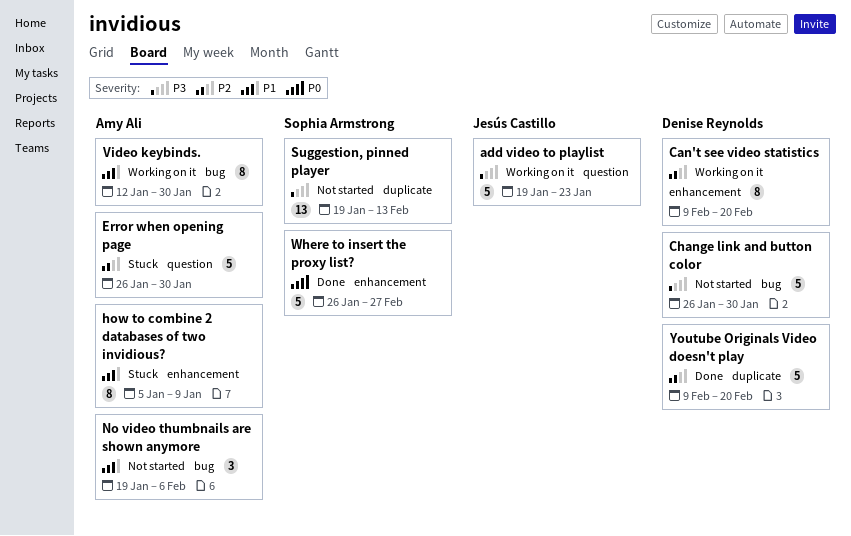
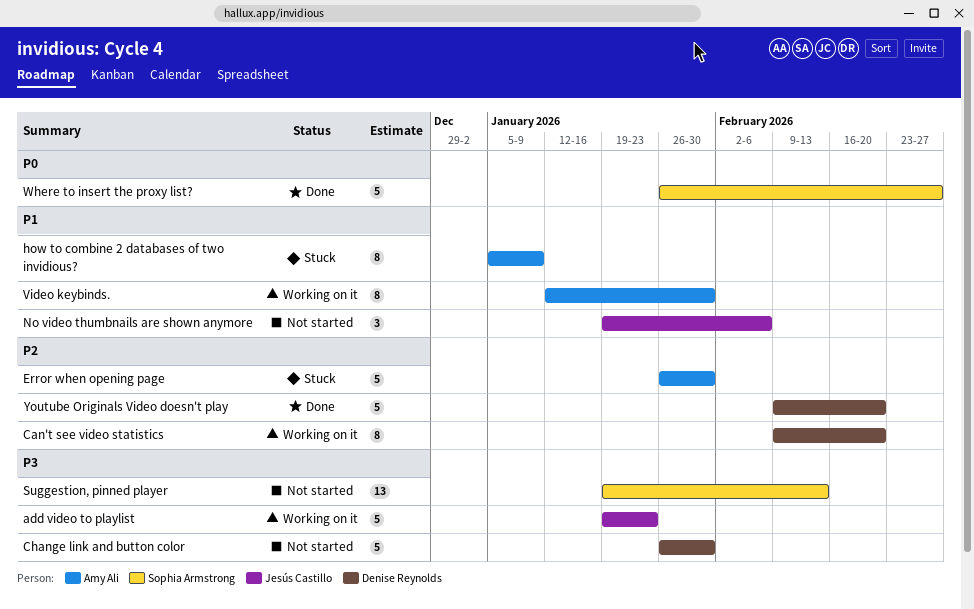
No video thumbnails are shown anymore, owner: Amy Ali -> Jesús Castillo

